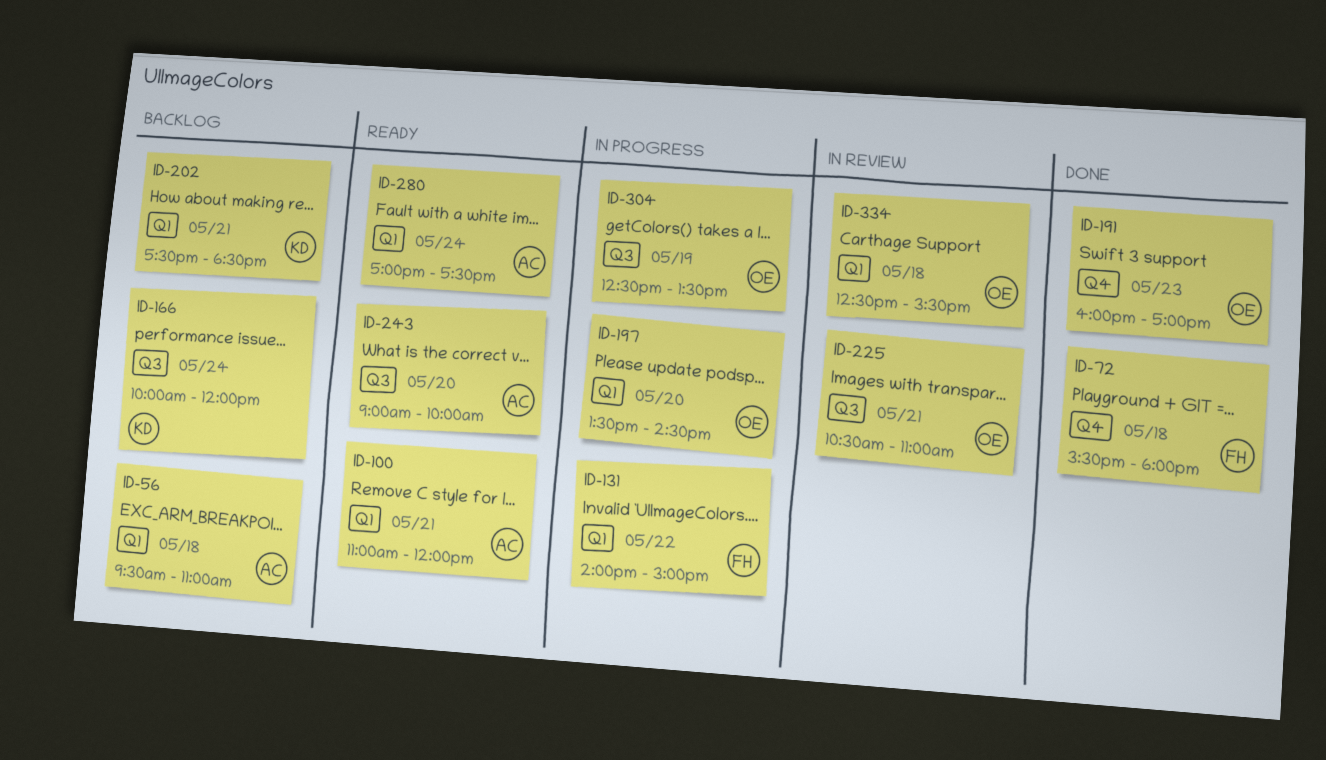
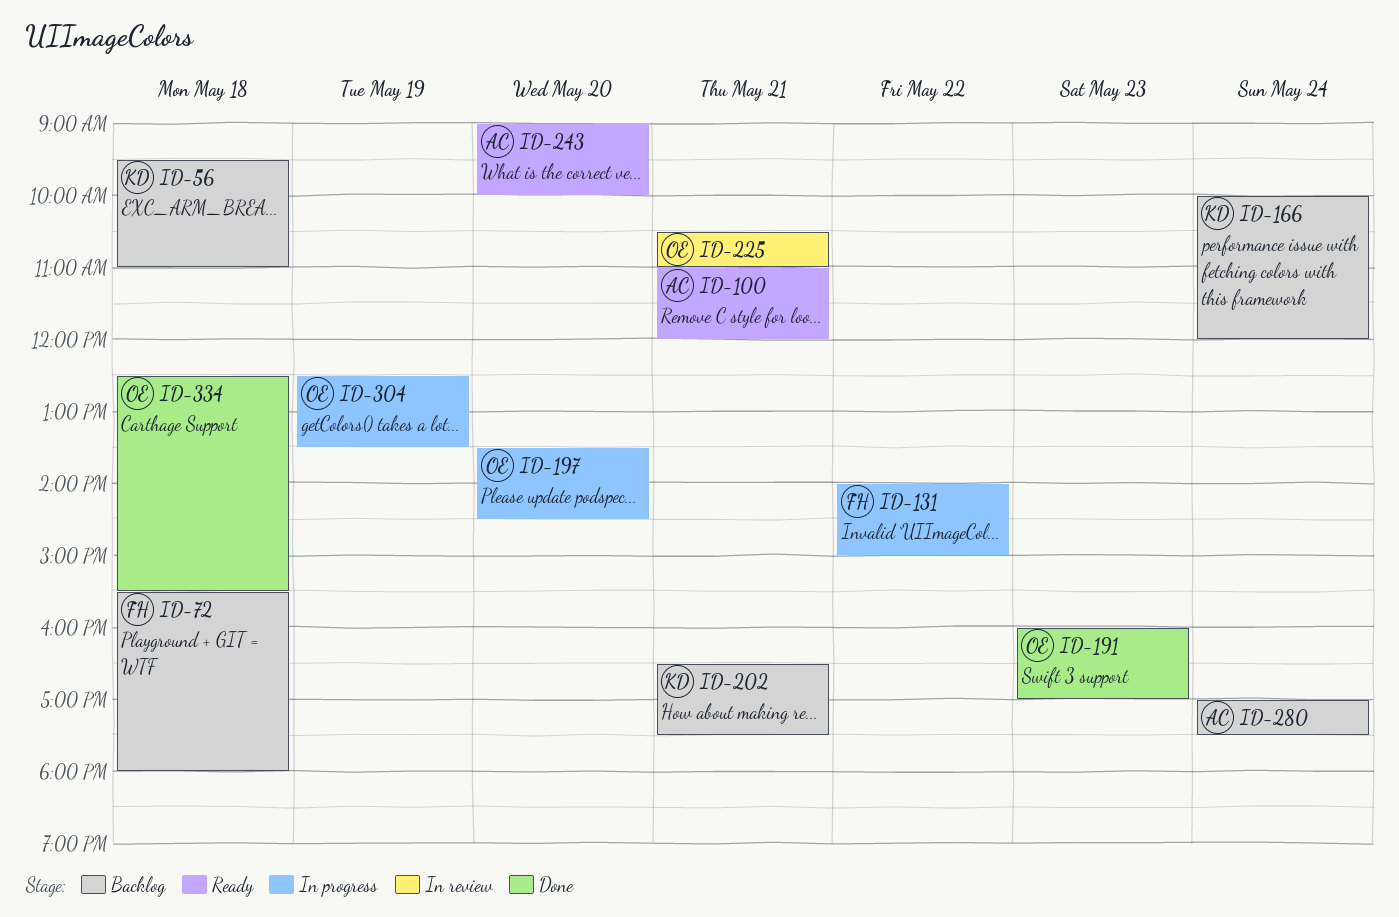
ID-56, owner: AC -> KD
ID-72, status: Done -> Backlog
ID-202, begins: 17:30 -> 16:30
ID-202, ends: 18:30 -> 17:30
ID-280, status: Ready -> Backlog
ID-334, status: In review -> Done

